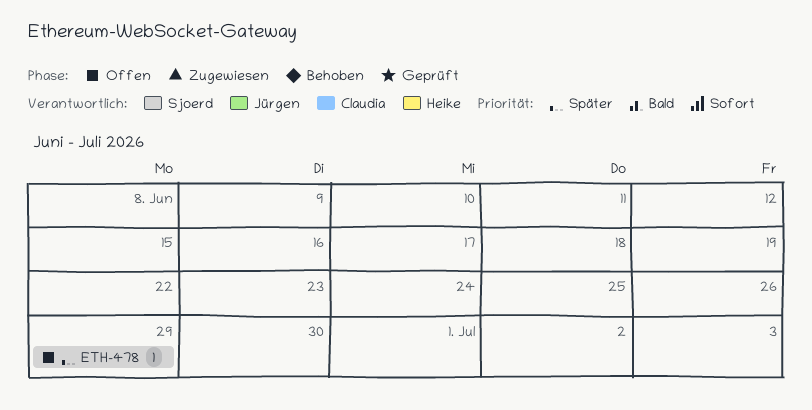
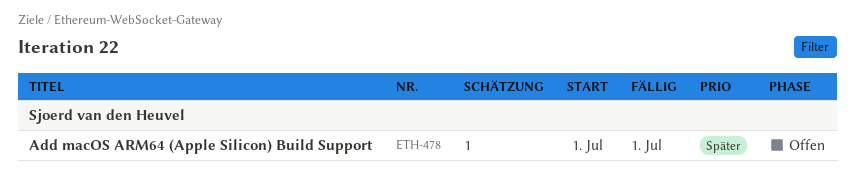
ETH-478, start: Jun 29 -> Jul 1
ETH-478, due: Jun 29 -> Jul 1

